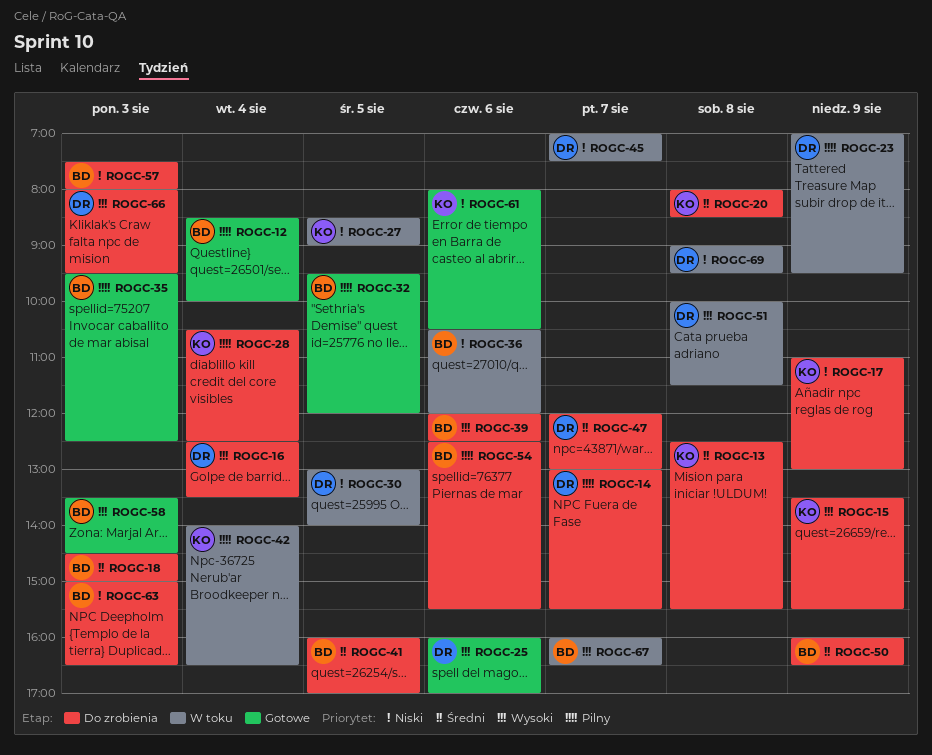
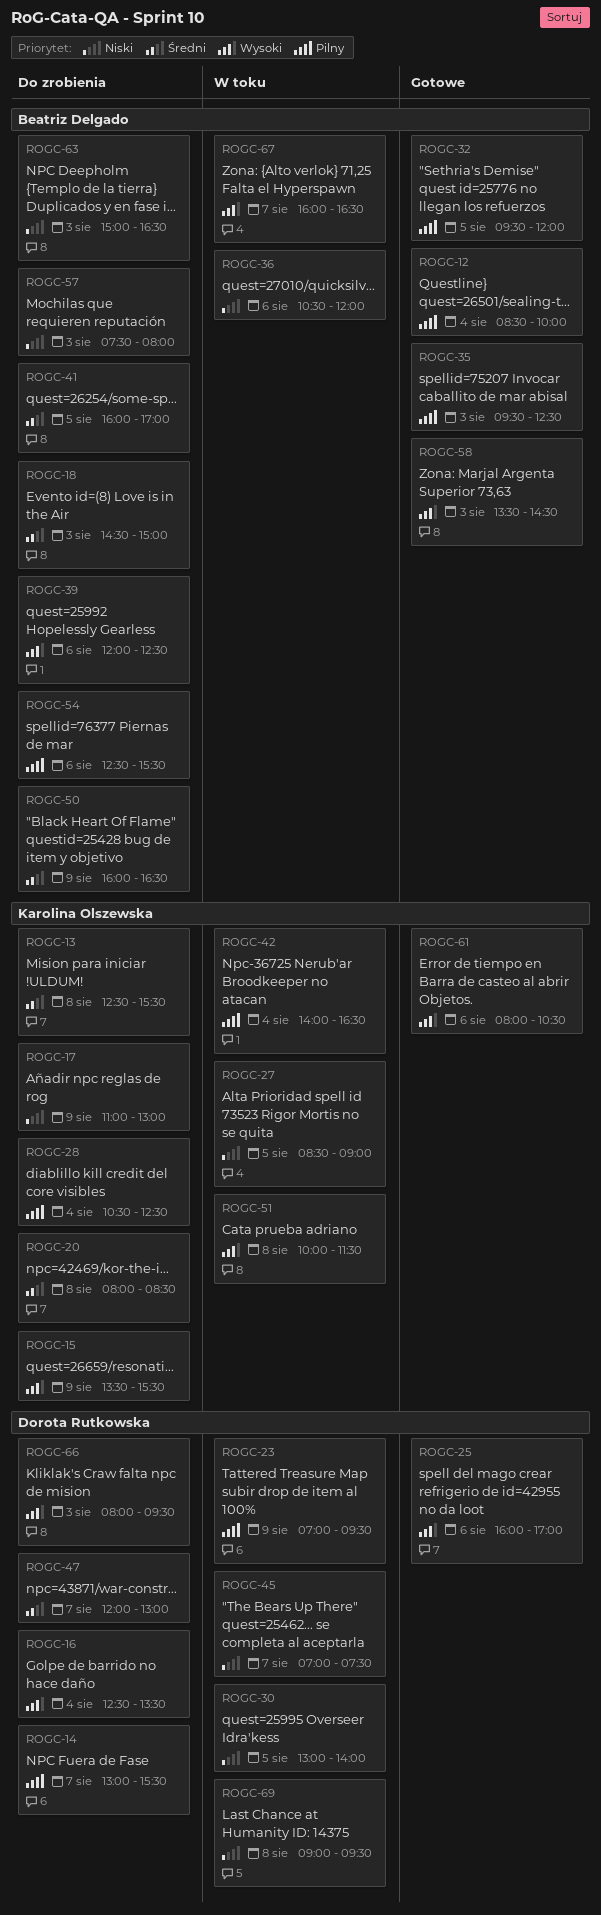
ROGC-51, owner: Dorota Rutkowska -> Karolina Olszewska
ROGC-61, priority: Niski -> Wysoki

